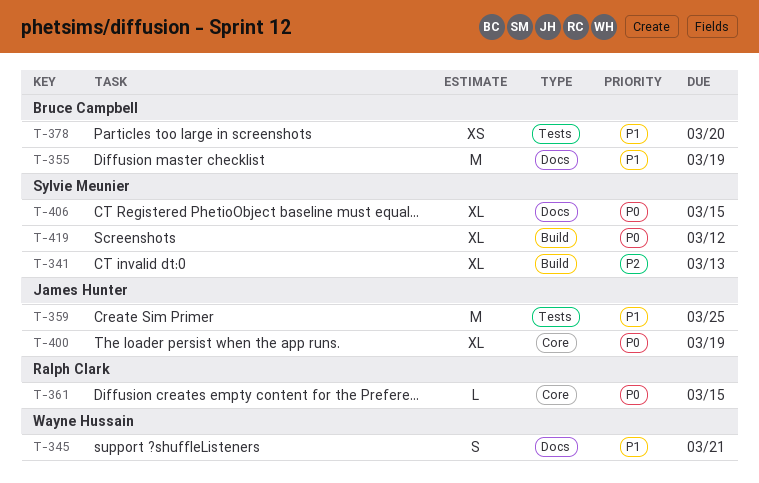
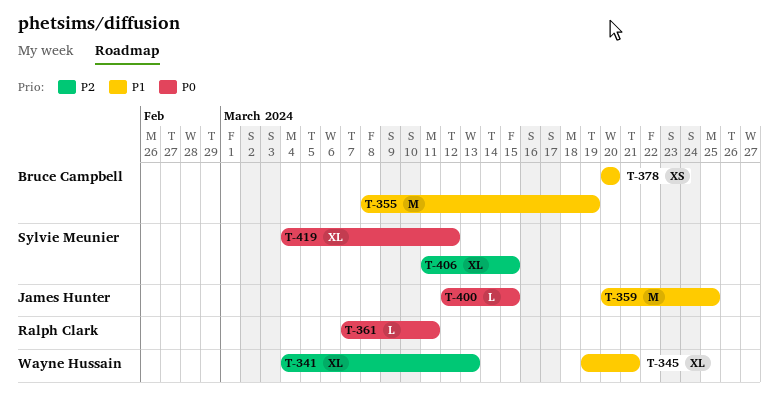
T-341, owner: Sylvie Meunier -> Wayne Hussain
T-345, estimate: S -> XL
T-361, due: Mar 15 -> Mar 11
T-400, estimate: XL -> L
T-400, due: Mar 19 -> Mar 15
T-406, priority: P0 -> P2

